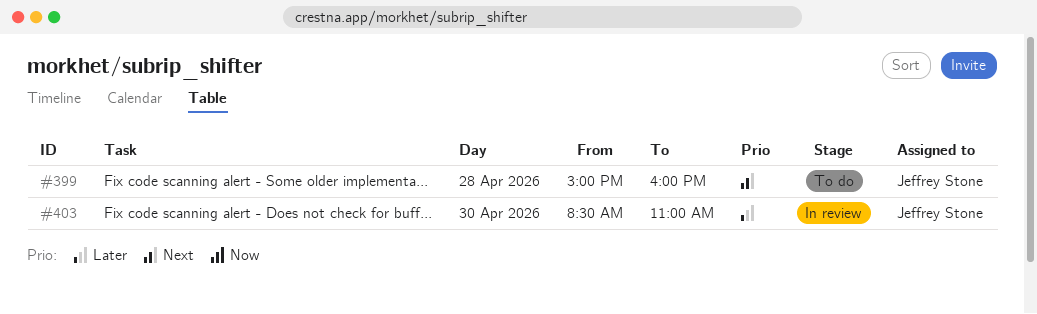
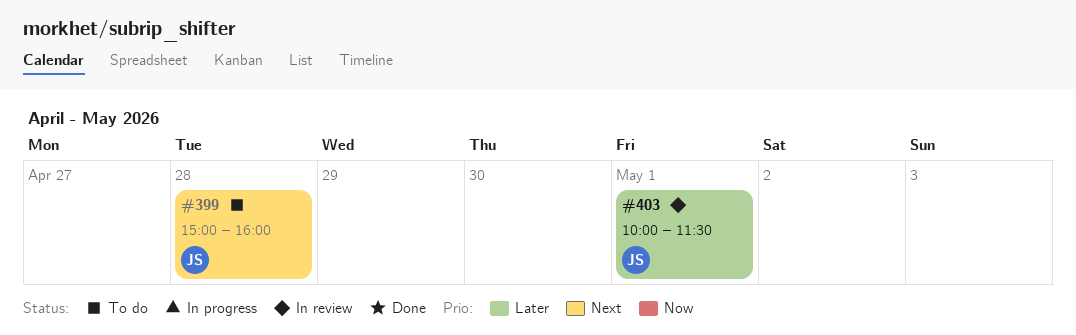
#403, day: Apr 30 -> May 1
#403, begins: 08:30 -> 10:00
#403, ends: 11:00 -> 11:30

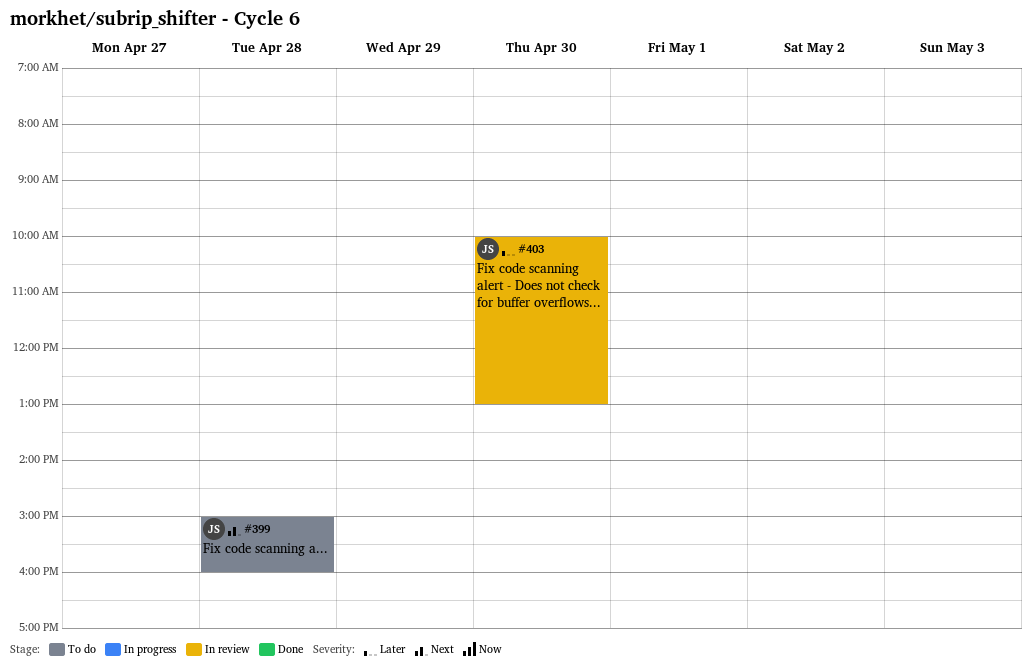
#403, day: May 1 -> Apr 30
#403, ends: 11:30 -> 13:00

